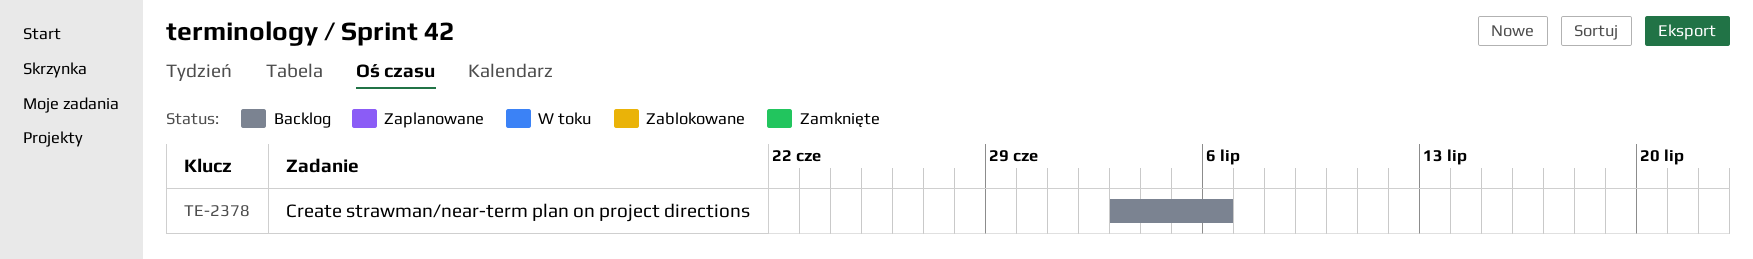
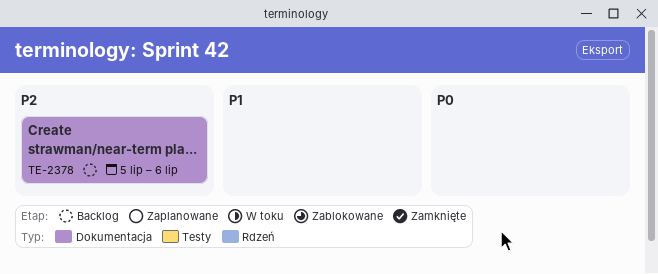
TE-2378, start: Jul 3 -> Jul 5

